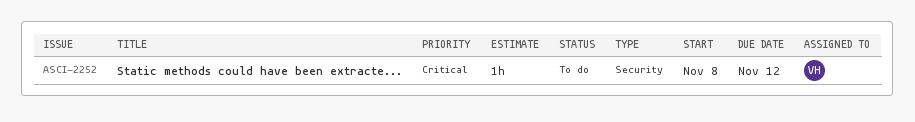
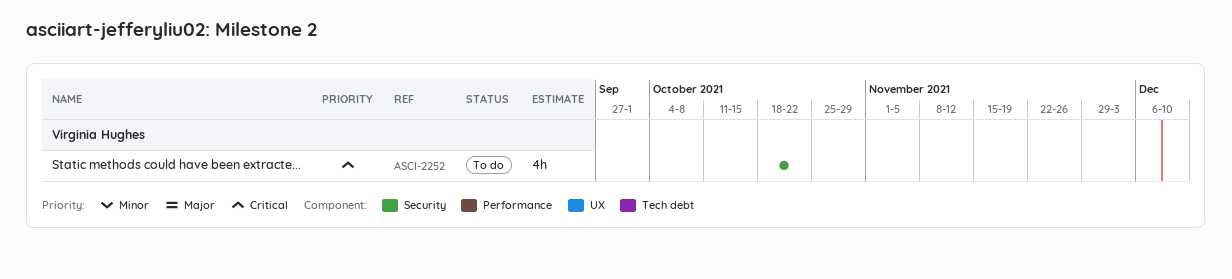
ASCI-2252, estimate: 1h -> 4h
ASCI-2252, start: Nov 8 -> Oct 18
ASCI-2252, due: Nov 12 -> Oct 22

